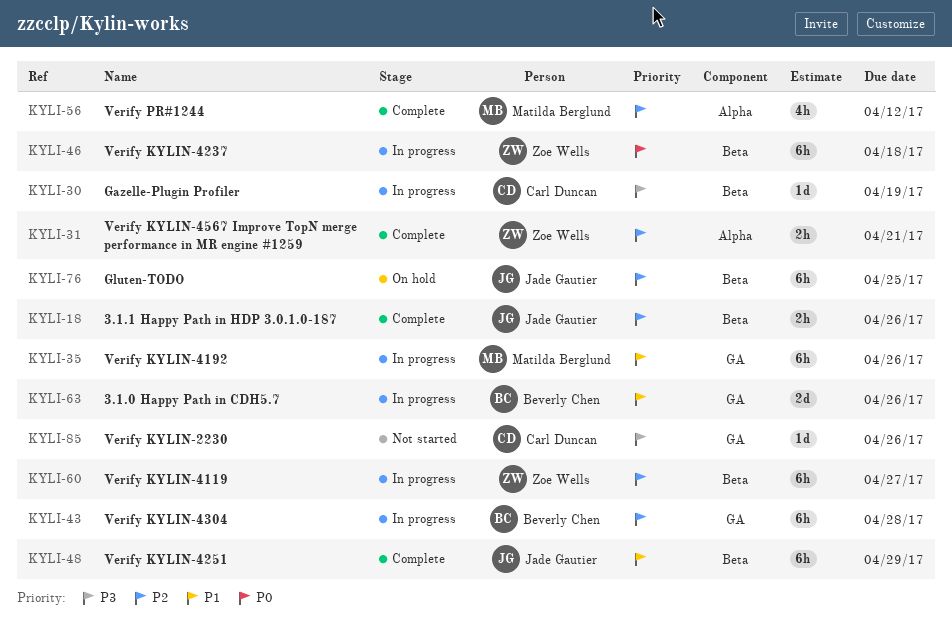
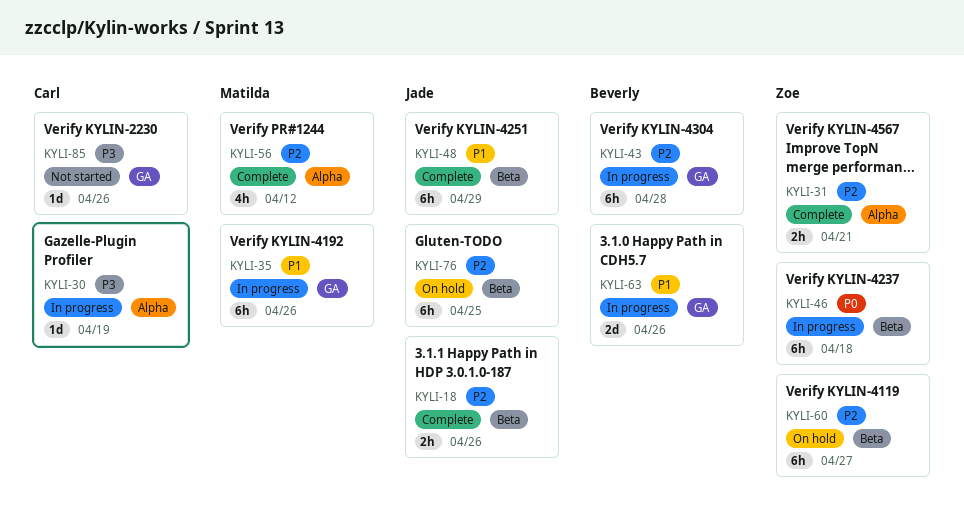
KYLI-30, label: Beta -> Alpha
KYLI-60, status: In progress -> On hold

